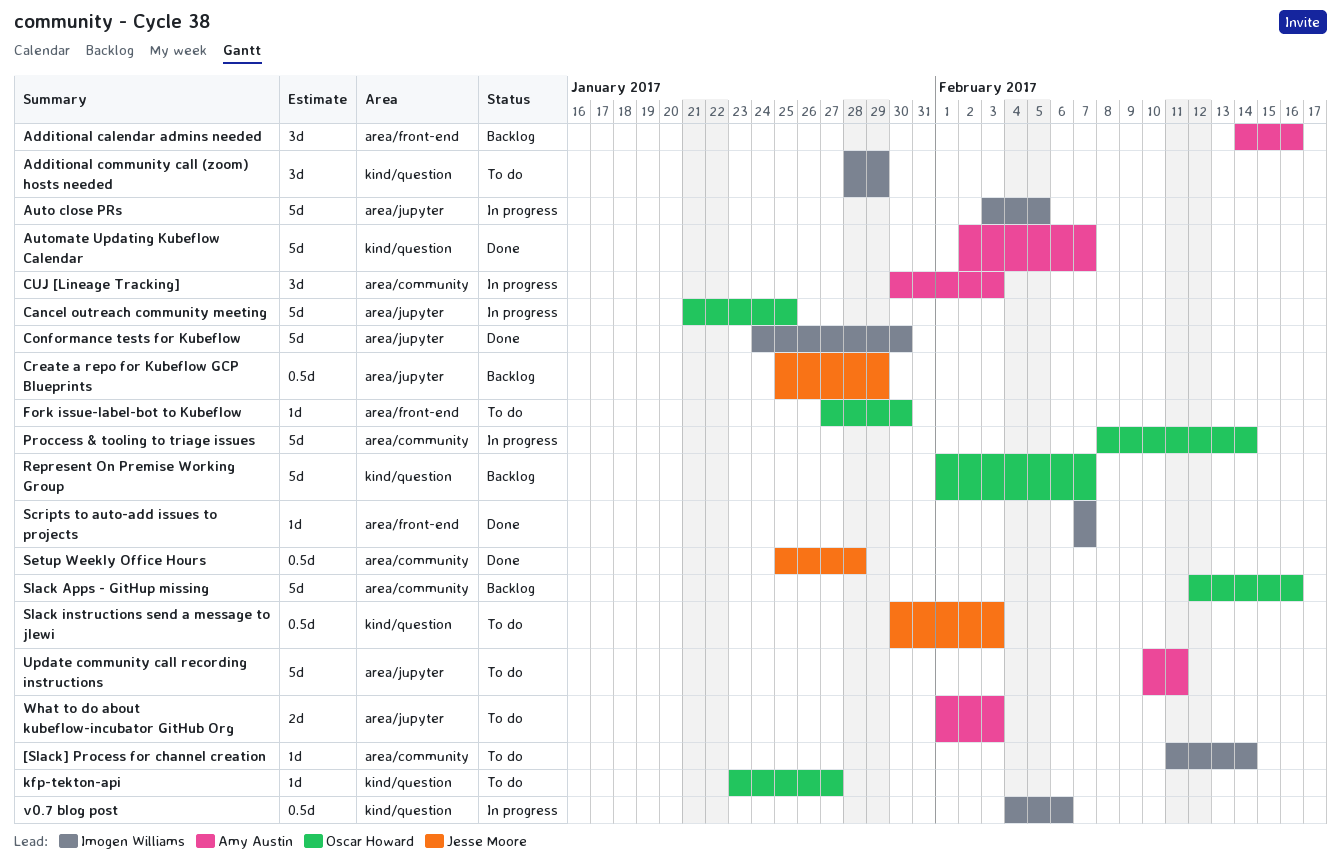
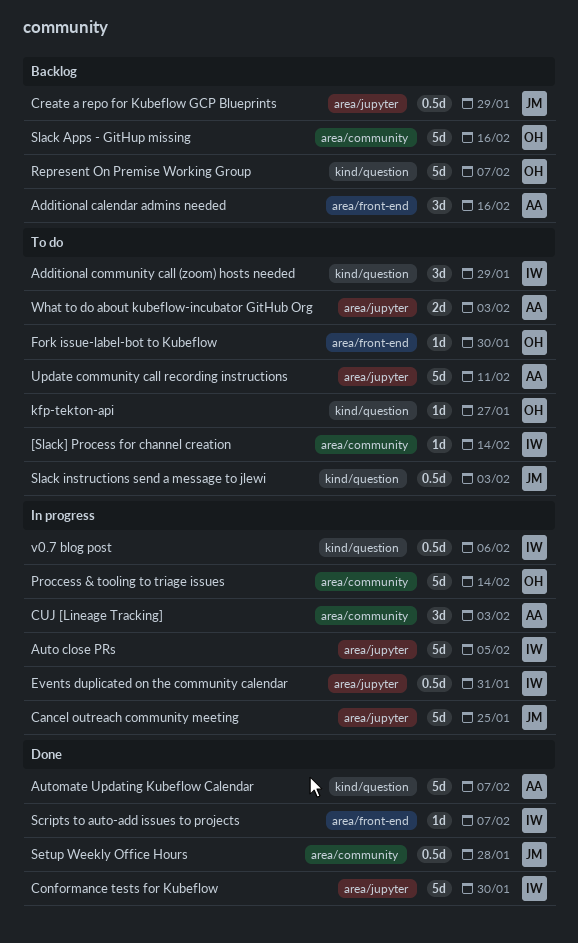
Cancel outreach community meeting, owner: Oscar Howard -> Jesse Moore
Events duplicated on the community calendar: none -> present

